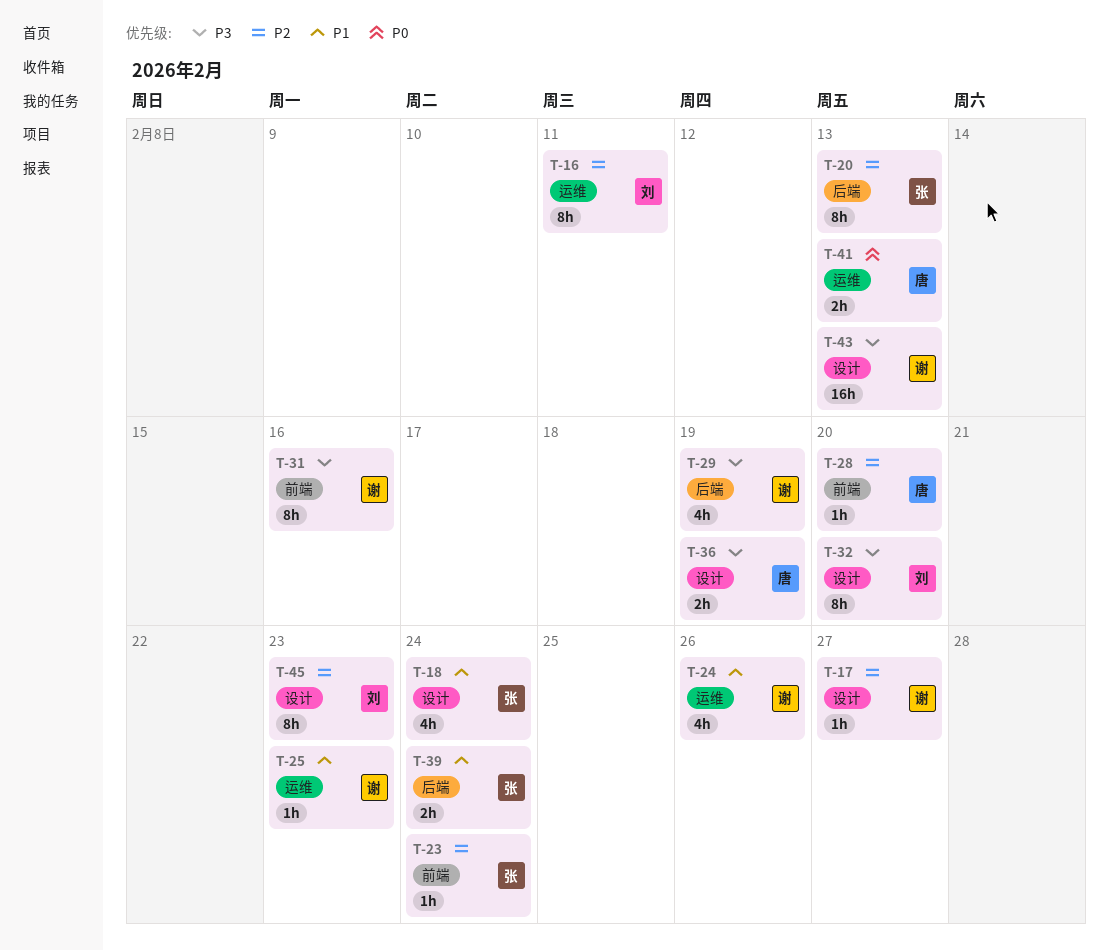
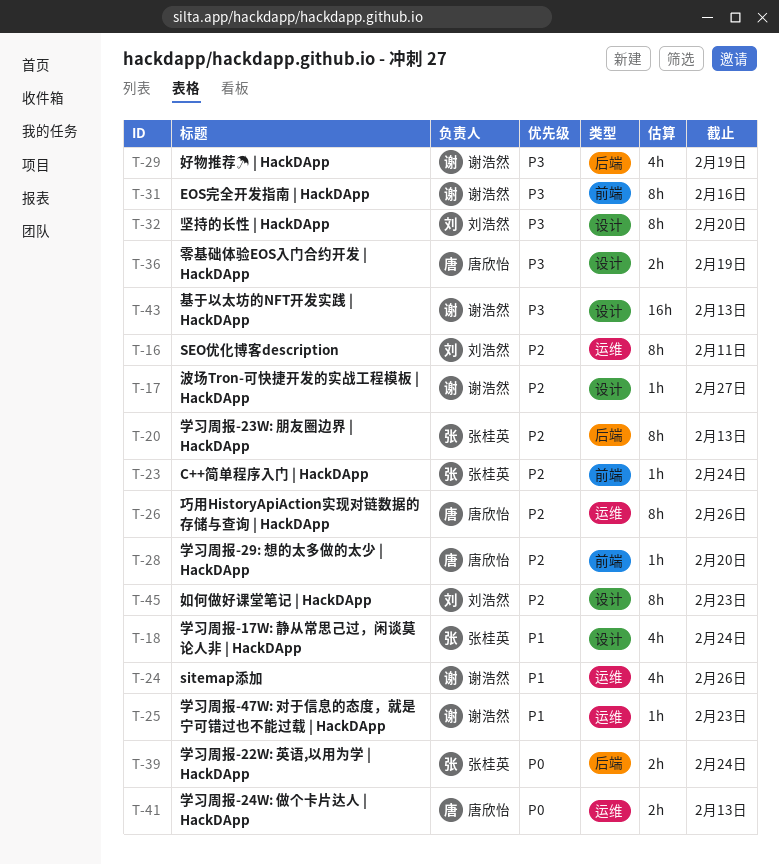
T-26: none -> present
T-39, priority: P1 -> P0

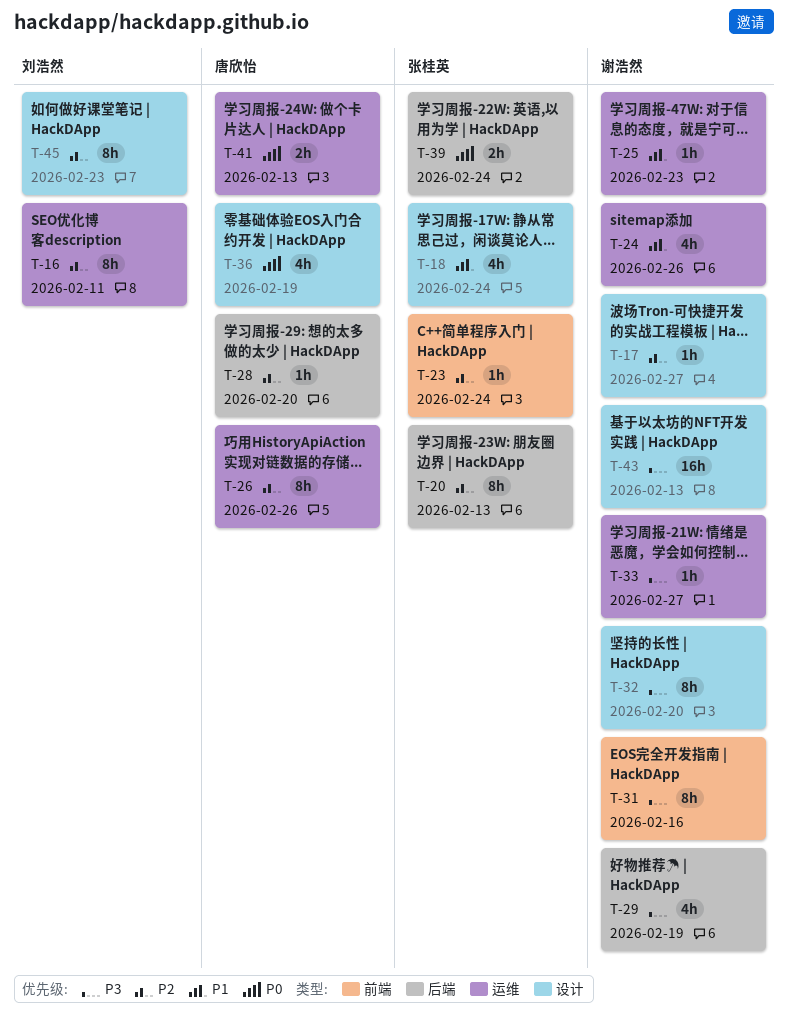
T-28, label: 前端 -> 后端
T-32, owner: 刘浩然 -> 谢浩然
T-33: none -> present
T-36, priority: P3 -> P0
T-36, estimate: 2h -> 4h

